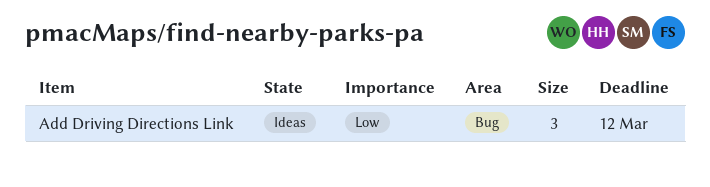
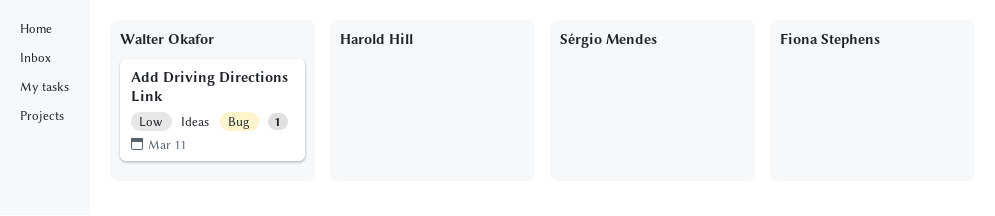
Add Driving Directions Link, estimate: 3 -> 1
Add Driving Directions Link, due: Mar 12 -> Mar 11

